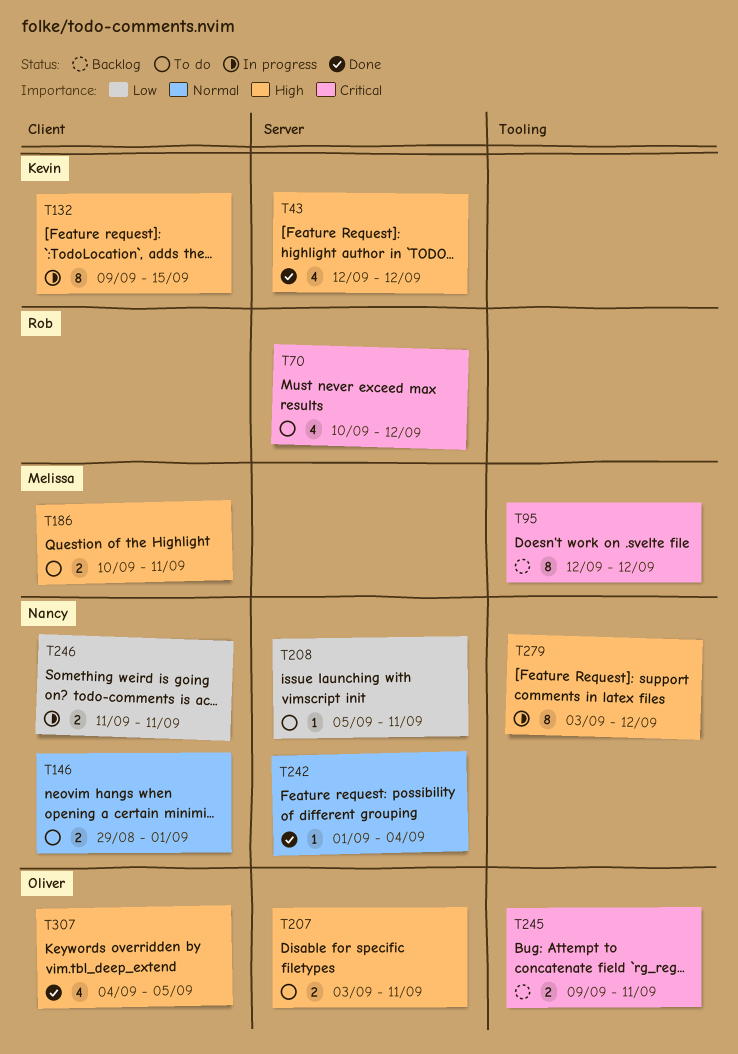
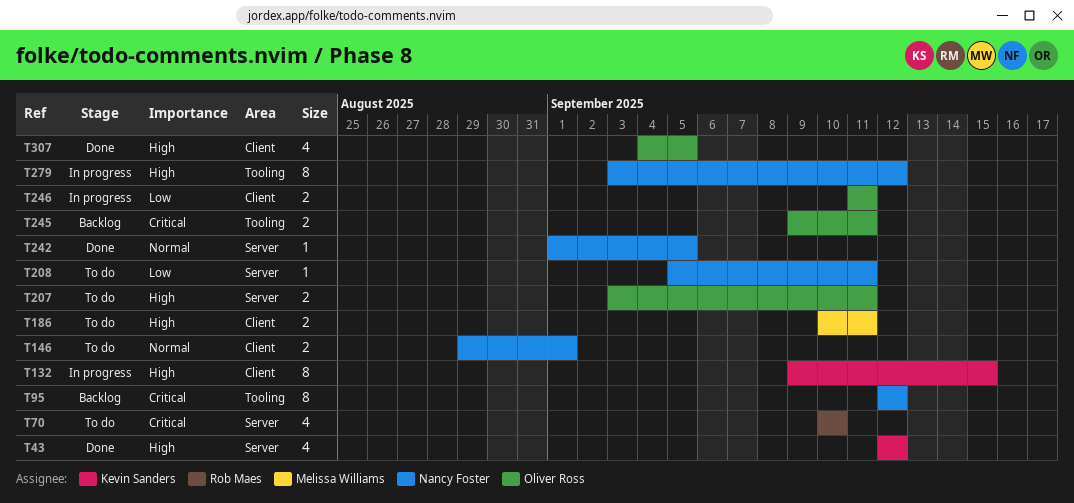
T70, due: Sep 12 -> Sep 10
T95, owner: Melissa Williams -> Nancy Foster
T242, due: Sep 4 -> Sep 5
T246, owner: Nancy Foster -> Oliver Ross

